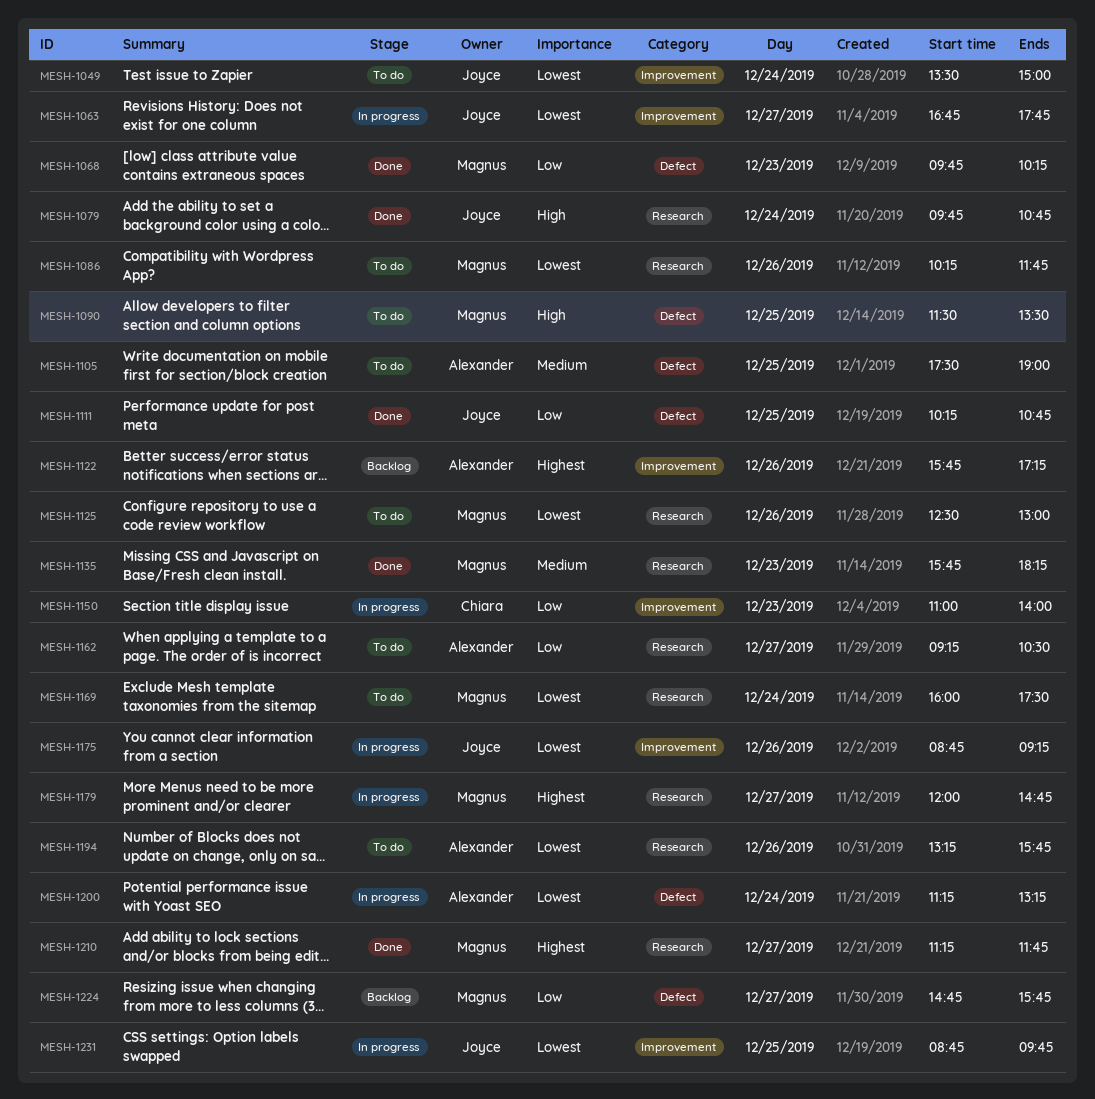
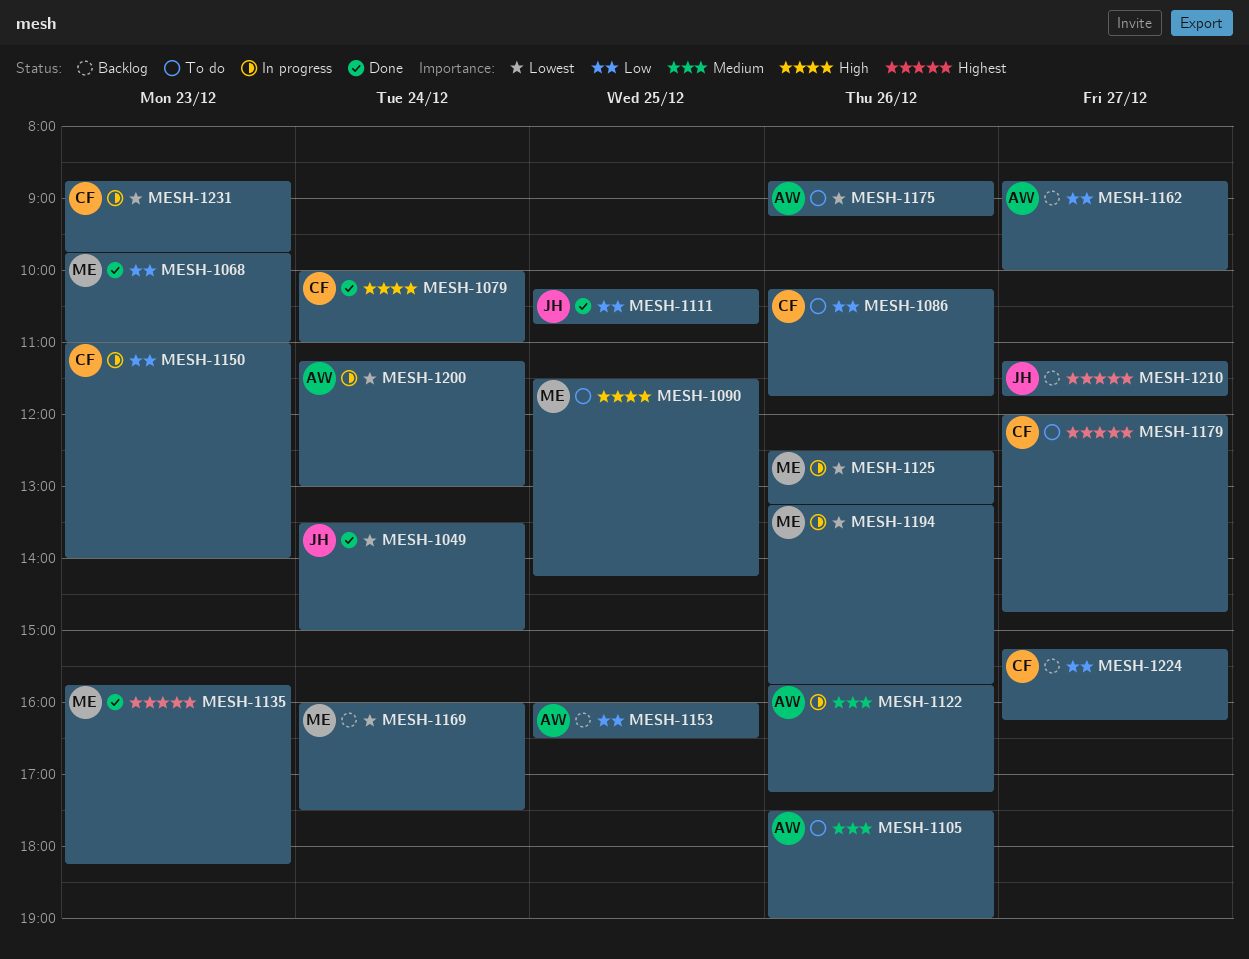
MESH-1049, status: To do -> Done
MESH-1063: present -> none
MESH-1068, ends: 10:15 -> 11:00
MESH-1079, owner: Joyce -> Chiara
MESH-1079, begins: 09:45 -> 10:00
MESH-1079, ends: 10:45 -> 11:00
MESH-1086, owner: Magnus -> Chiara
MESH-1086, priority: Lowest -> Low
MESH-1090, ends: 13:30 -> 14:15
MESH-1105, day: Dec 25 -> Dec 26
MESH-1122, status: Backlog -> In progress
MESH-1122, priority: Highest -> Medium
MESH-1125, status: To do -> In progress
MESH-1125, ends: 13:00 -> 13:15
MESH-1135, priority: Medium -> Highest
MESH-1153: none -> present
MESH-1162, status: To do -> Backlog
MESH-1162, begins: 09:15 -> 08:45
MESH-1162, ends: 10:30 -> 10:00
MESH-1169, status: To do -> Backlog
MESH-1175, status: In progress -> To do
MESH-1175, owner: Joyce -> Alexander
MESH-1179, status: In progress -> To do
MESH-1179, owner: Magnus -> Chiara
MESH-1194, status: To do -> In progress
MESH-1194, owner: Alexander -> Magnus
MESH-1200, ends: 13:15 -> 13:00
MESH-1210, status: Done -> Backlog
MESH-1210, owner: Magnus -> Joyce
MESH-1224, owner: Magnus -> Chiara
MESH-1224, begins: 14:45 -> 15:15
MESH-1224, ends: 15:45 -> 16:15
MESH-1231, owner: Joyce -> Chiara
MESH-1231, day: Dec 25 -> Dec 23

